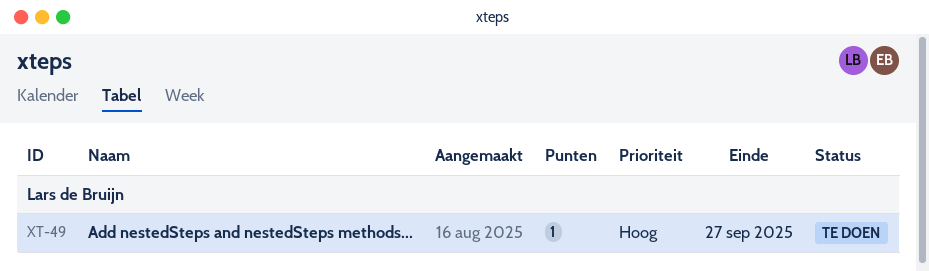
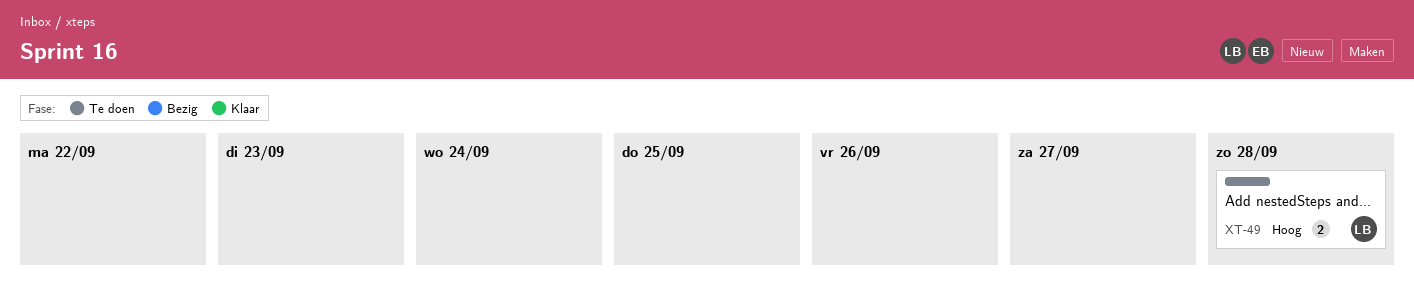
XT-49, estimate: 1 -> 2
XT-49, due: Sep 27 -> Sep 28

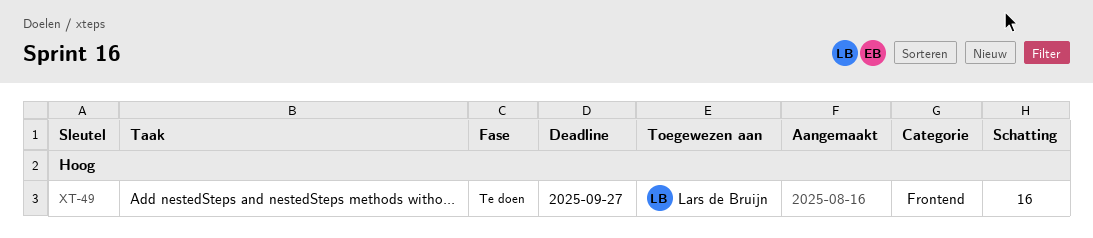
XT-49, estimate: 2 -> 16
XT-49, due: Sep 28 -> Sep 27

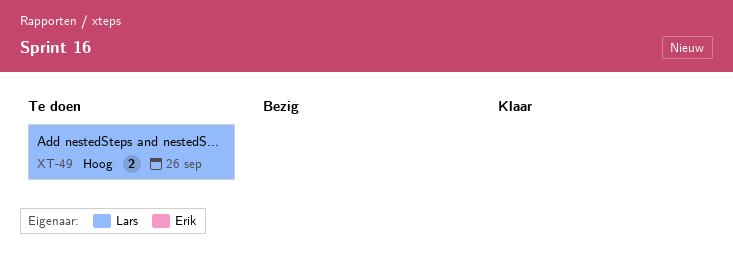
XT-49, estimate: 16 -> 2
XT-49, due: Sep 27 -> Sep 26

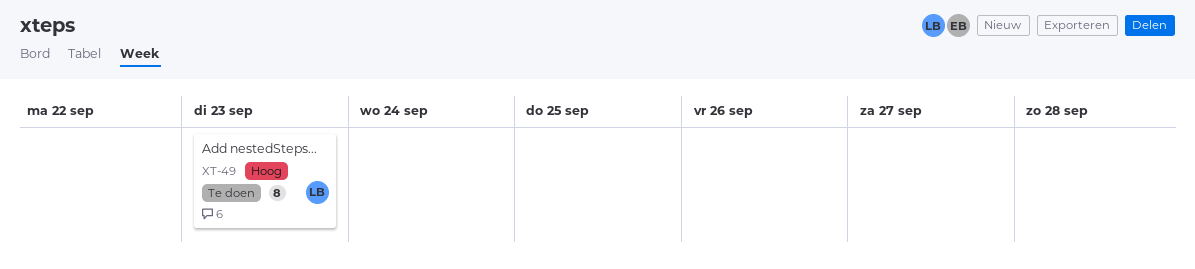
XT-49, estimate: 2 -> 8
XT-49, due: Sep 26 -> Sep 23

